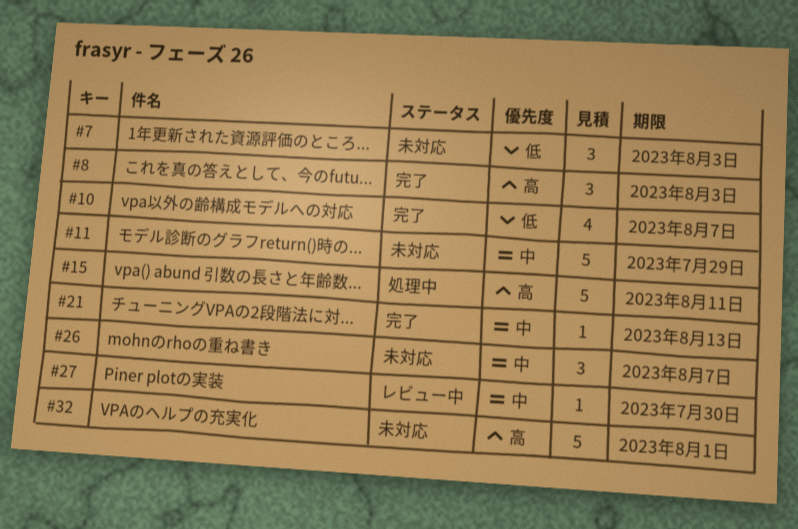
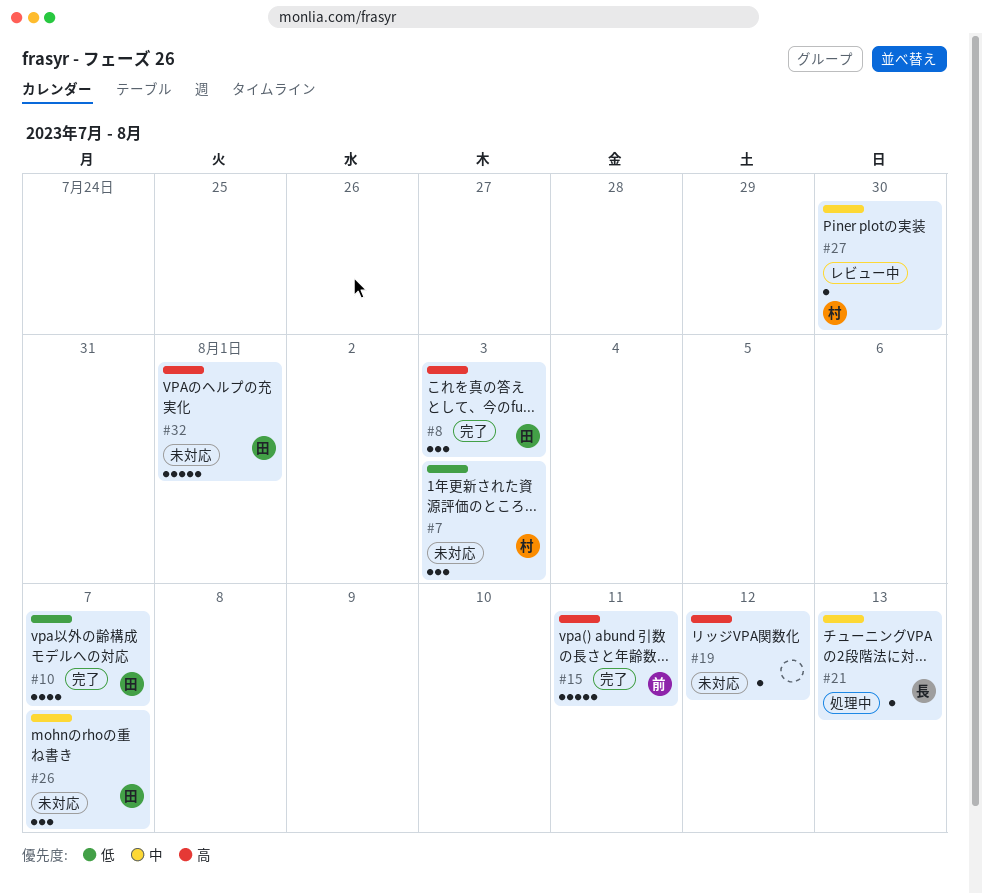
#11: present -> none
#15, status: 処理中 -> 完了
#19: none -> present
#21, status: 完了 -> 処理中

